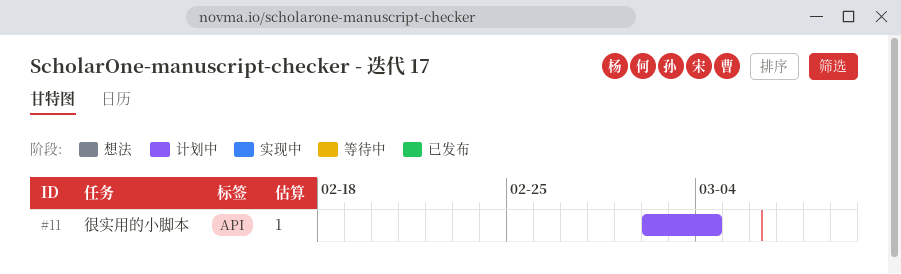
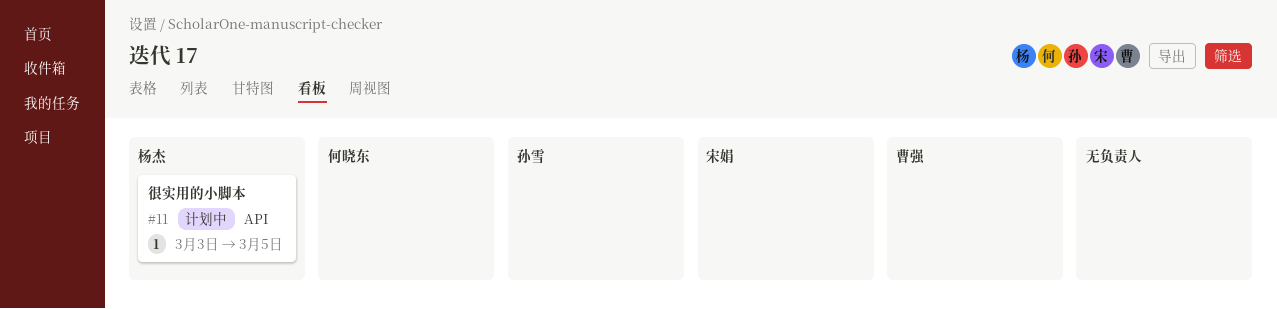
#11, start: Mar 2 -> Mar 3
#11, due: Mar 4 -> Mar 5

